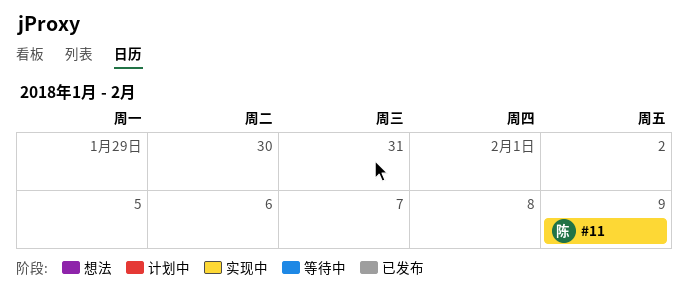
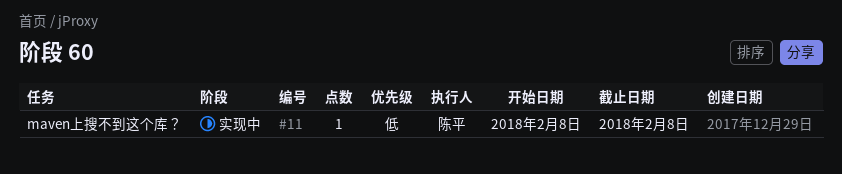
#11, start: Feb 9 -> Feb 8
#11, due: Feb 9 -> Feb 8

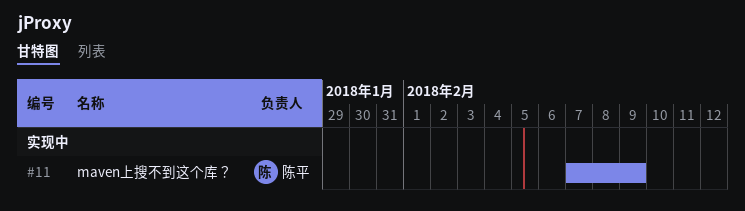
#11, start: Feb 8 -> Feb 7
#11, due: Feb 8 -> Feb 9

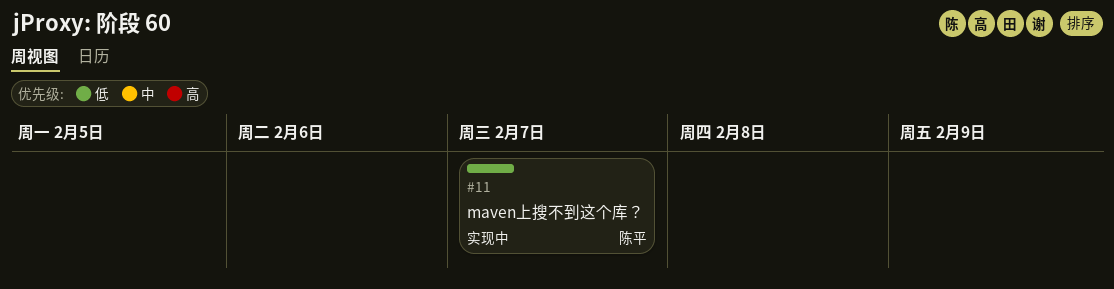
#11, due: Feb 9 -> Feb 7

